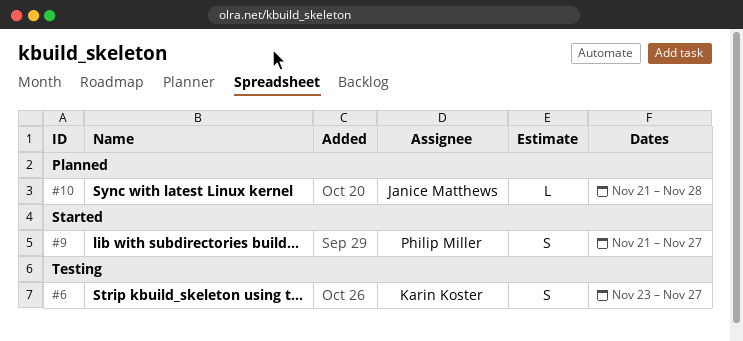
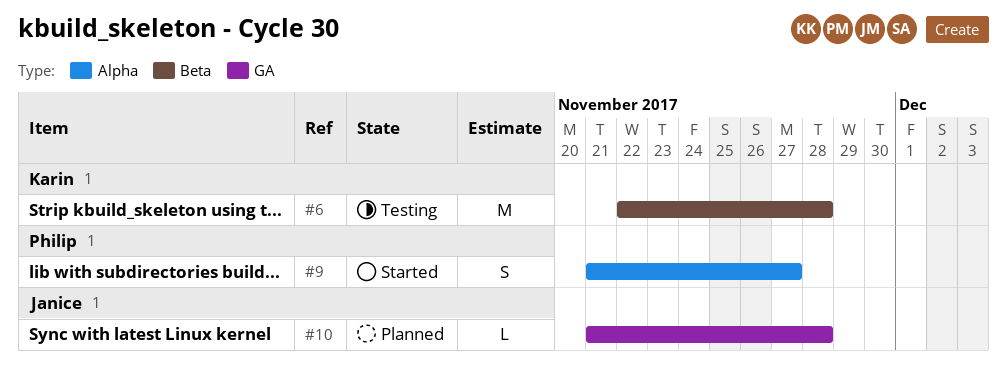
#6, estimate: S -> M
#6, start: Nov 23 -> Nov 22
#6, due: Nov 27 -> Nov 28

